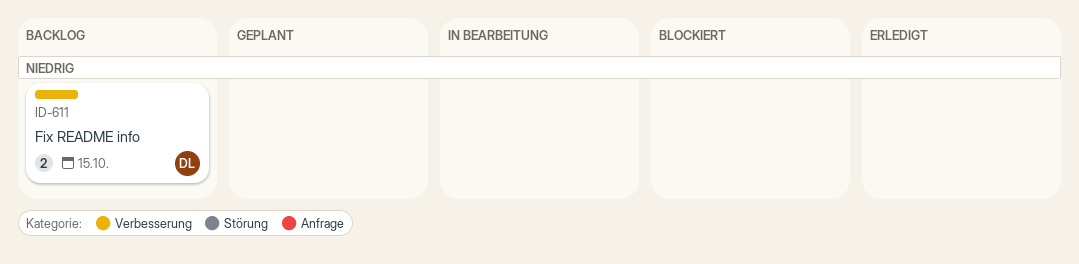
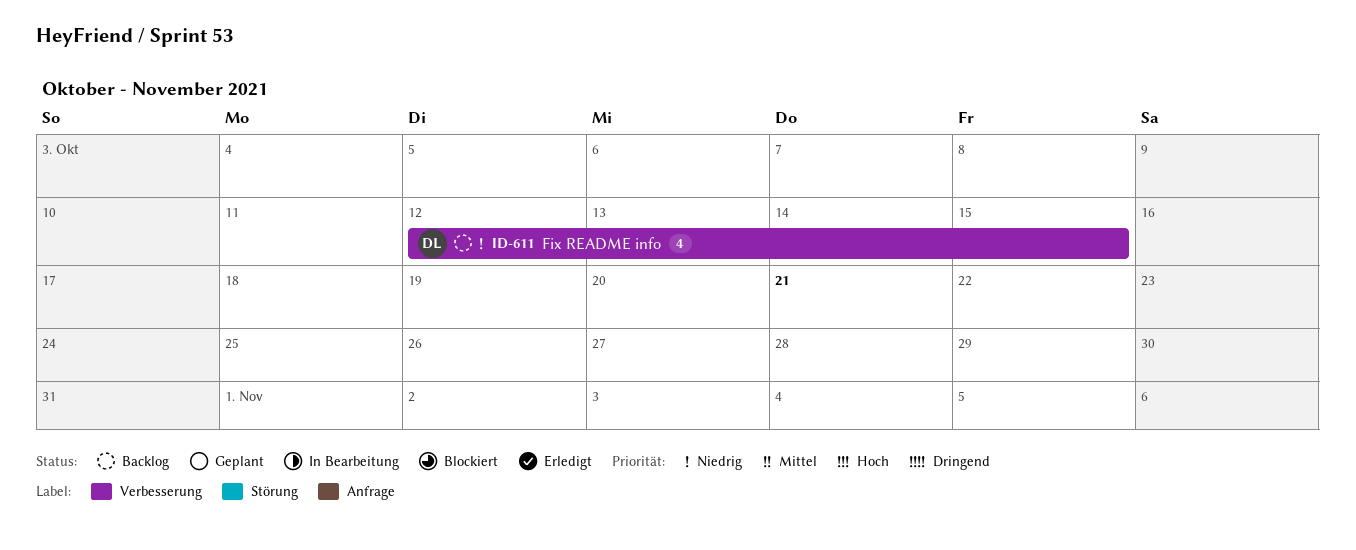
ID-611, estimate: 2 -> 4

